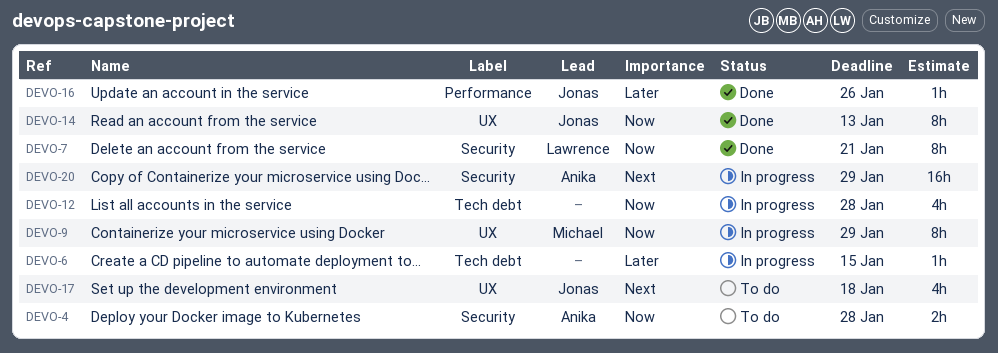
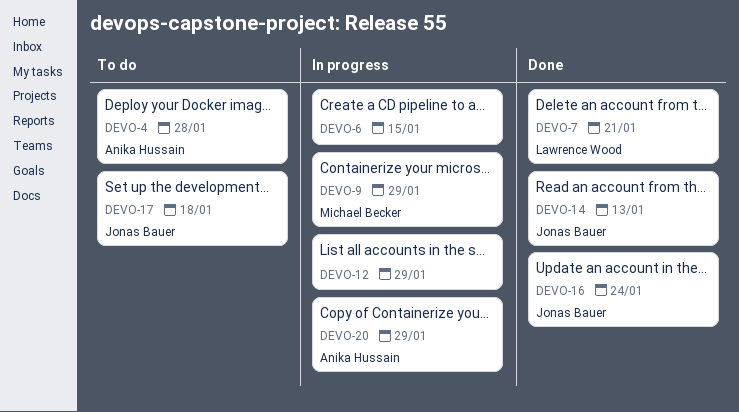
DEVO-12, due: Jan 28 -> Jan 29
DEVO-16, due: Jan 26 -> Jan 24

